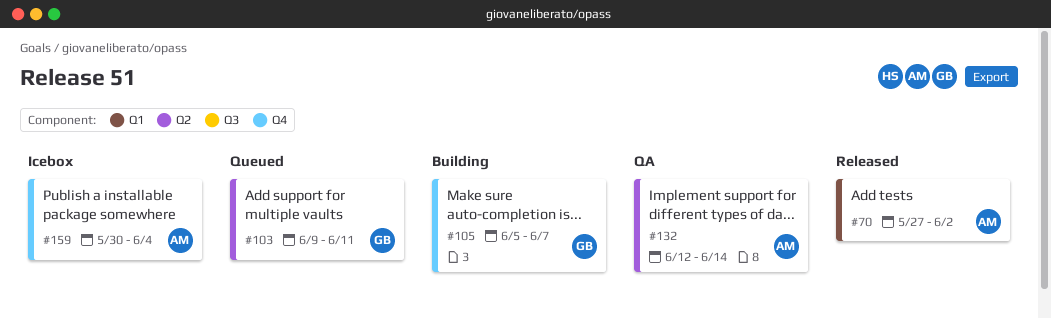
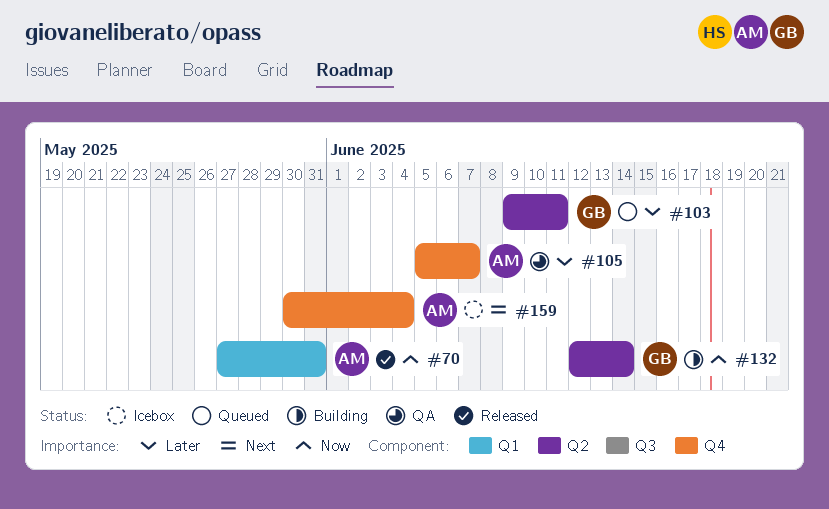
#70, due: Jun 2 -> May 31
#105, status: Building -> QA
#105, owner: GB -> AM
#132, status: QA -> Building
#132, owner: AM -> GB

